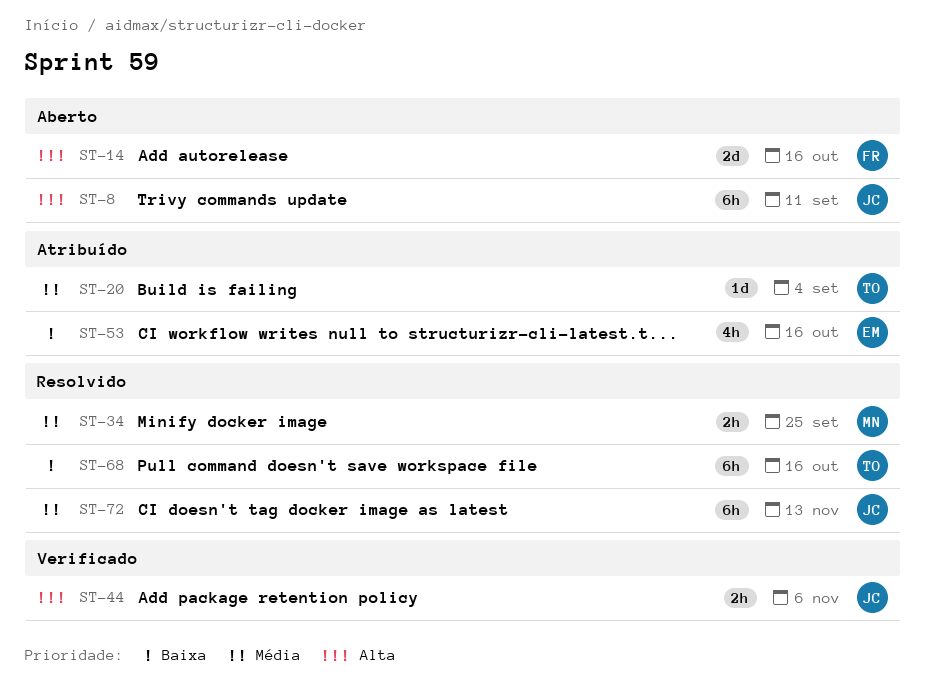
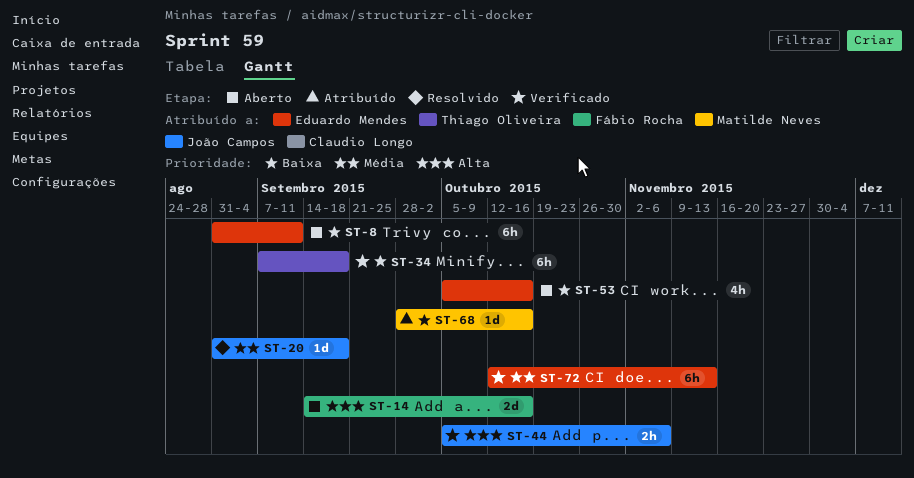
ST-8, owner: João Campos -> Eduardo Mendes
ST-8, priority: Alta -> Baixa
ST-20, status: Atribuído -> Resolvido
ST-20, owner: Thiago Oliveira -> João Campos
ST-20, due: Sep 4 -> Sep 18
ST-34, status: Resolvido -> Verificado
ST-34, owner: Matilde Neves -> Thiago Oliveira
ST-34, priority: Média -> Baixa
ST-34, estimate: 2h -> 6h
ST-34, due: Sep 25 -> Sep 18
ST-53, status: Atribuído -> Aberto
ST-68, status: Resolvido -> Atribuído
ST-68, owner: Thiago Oliveira -> Matilde Neves
ST-68, estimate: 6h -> 1d
ST-72, status: Resolvido -> Verificado
ST-72, owner: João Campos -> Eduardo Mendes

